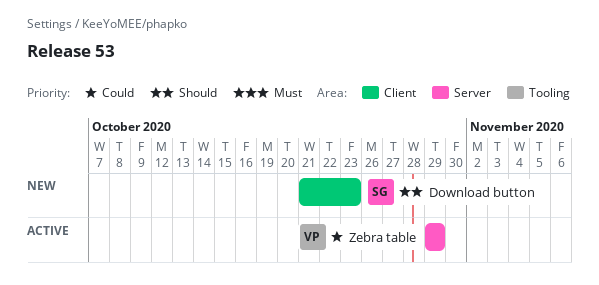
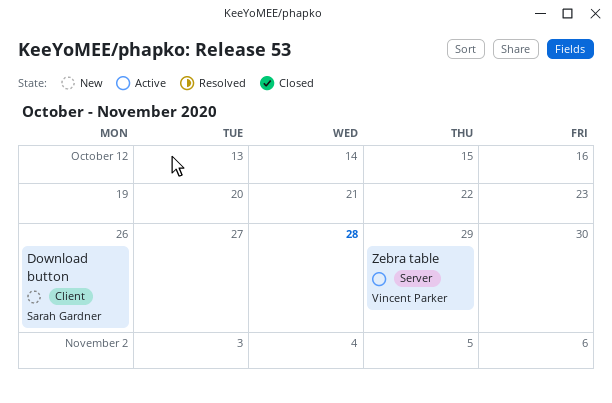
Download button, due: Oct 23 -> Oct 26

